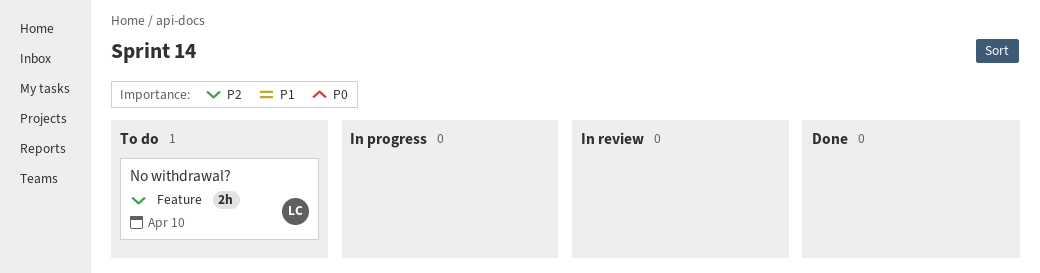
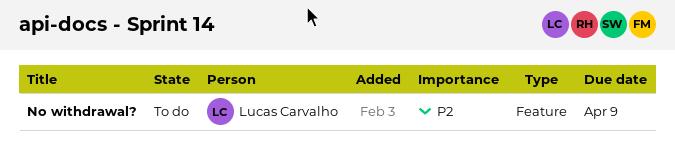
No withdrawal?, due: Apr 10 -> Apr 9

